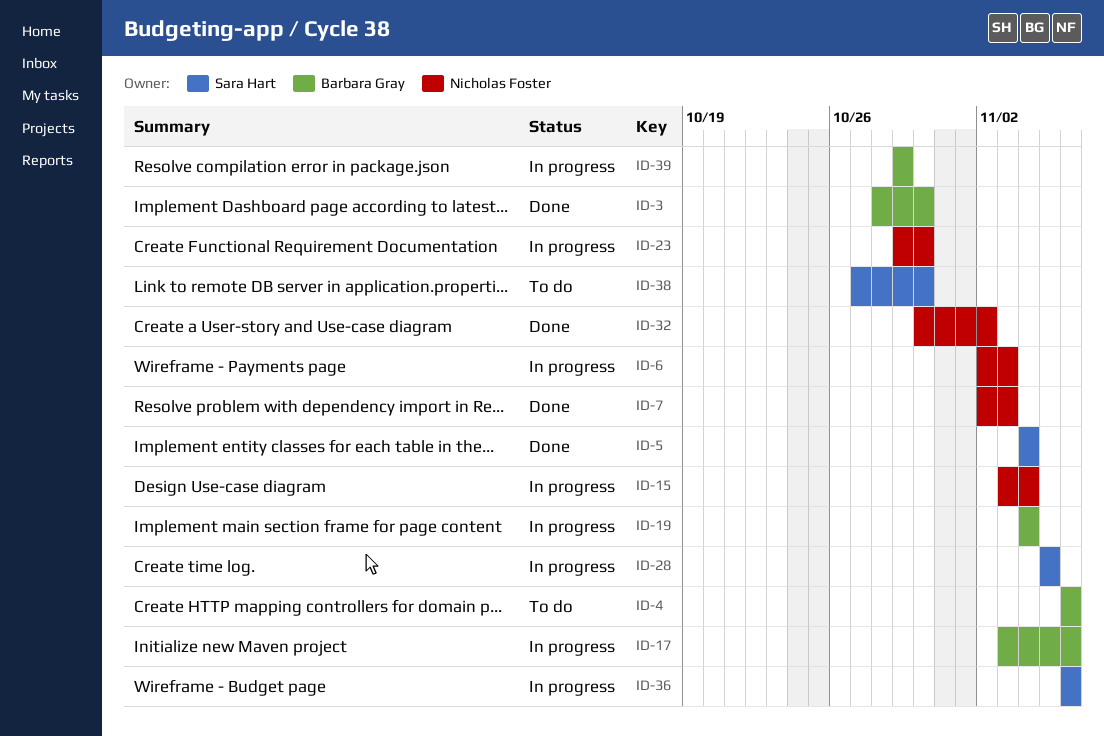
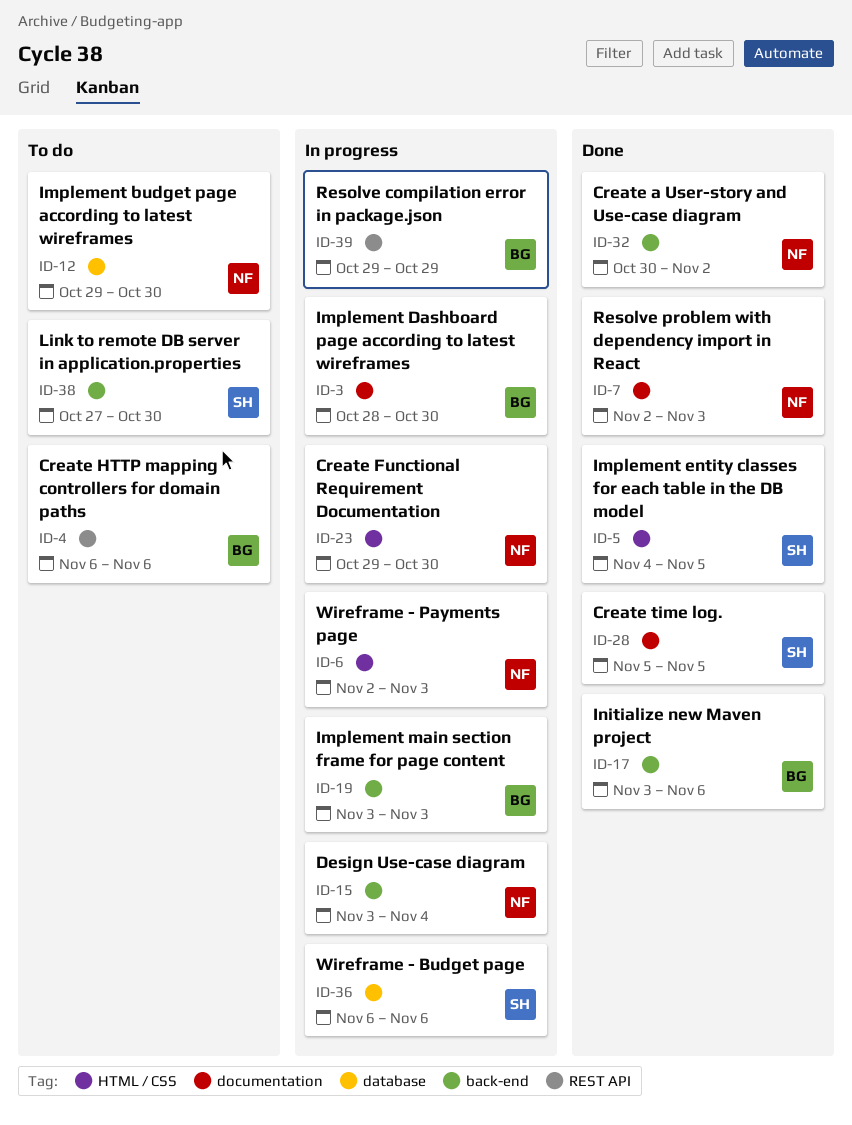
ID-3, status: Done -> In progress
ID-5, due: Nov 4 -> Nov 5
ID-12: none -> present
ID-17, status: In progress -> Done
ID-19, start: Nov 4 -> Nov 3
ID-19, due: Nov 4 -> Nov 3
ID-28, status: In progress -> Done

